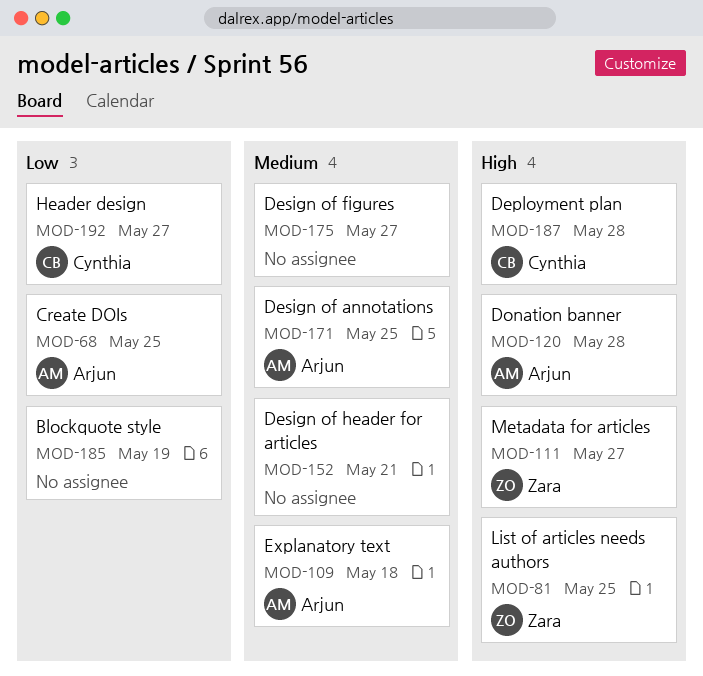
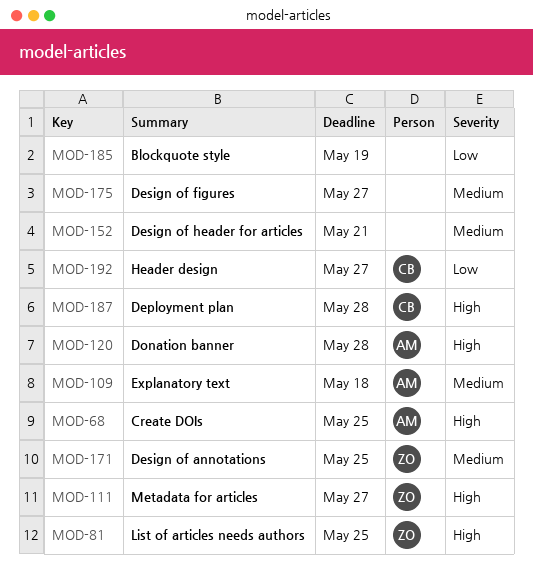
MOD-68, priority: Low -> High
MOD-171, owner: Arjun -> Zara

